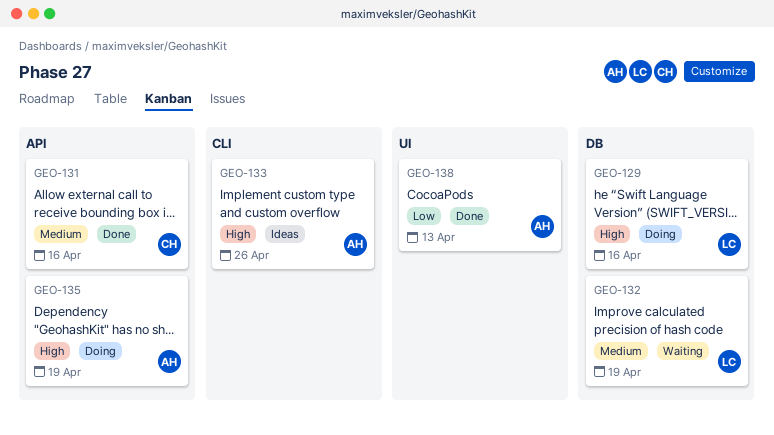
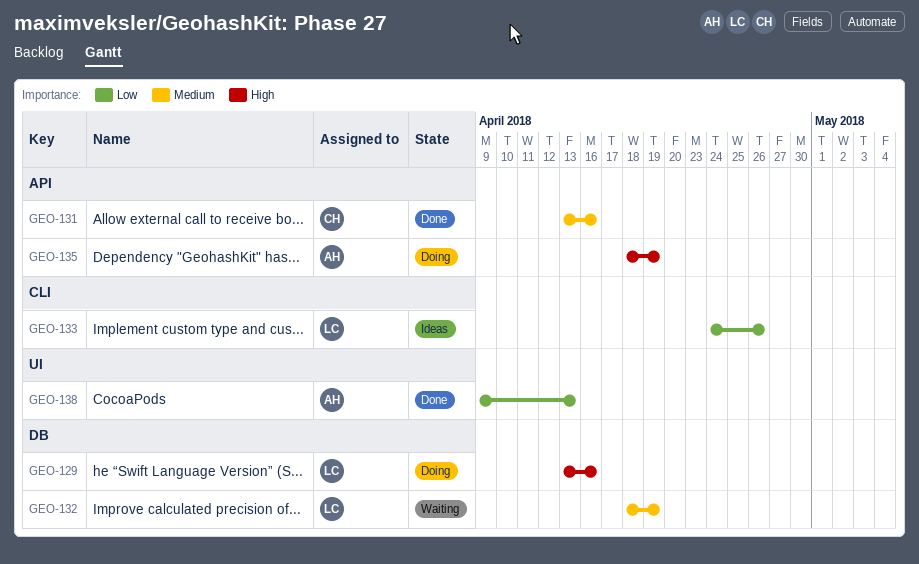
GEO-133, owner: AH -> LC
GEO-133, priority: High -> Low

